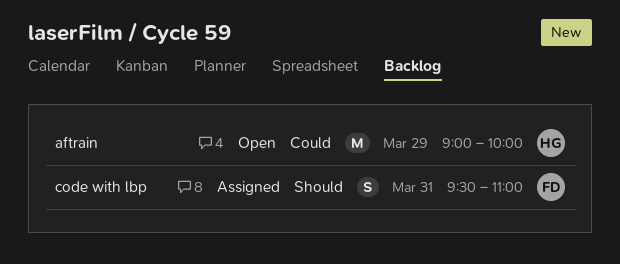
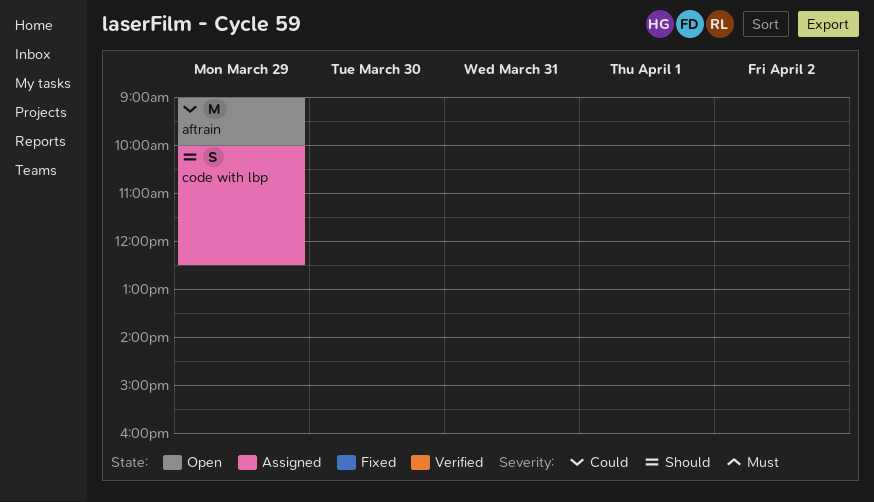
code with lbp, day: Mar 31 -> Mar 29
code with lbp, begins: 09:30 -> 10:00
code with lbp, ends: 11:00 -> 12:30

